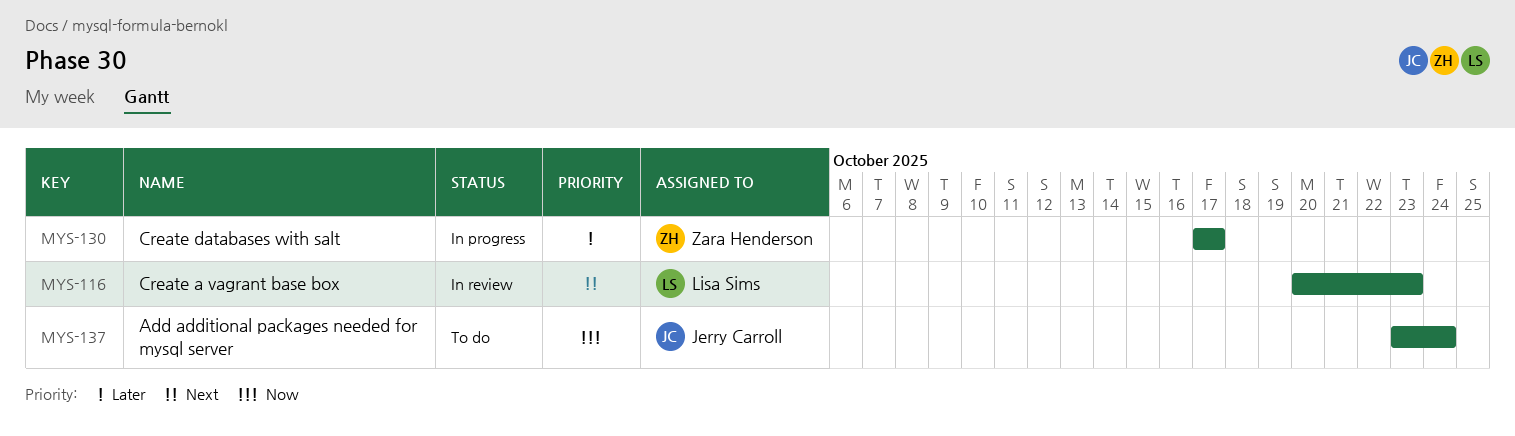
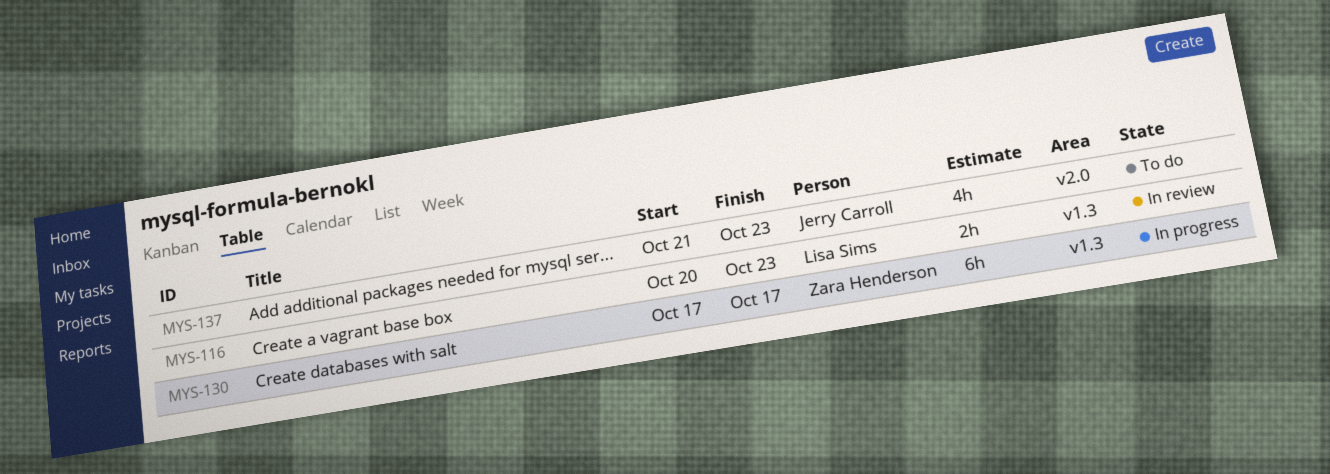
MYS-137, start: Oct 23 -> Oct 21
MYS-137, due: Oct 24 -> Oct 23

